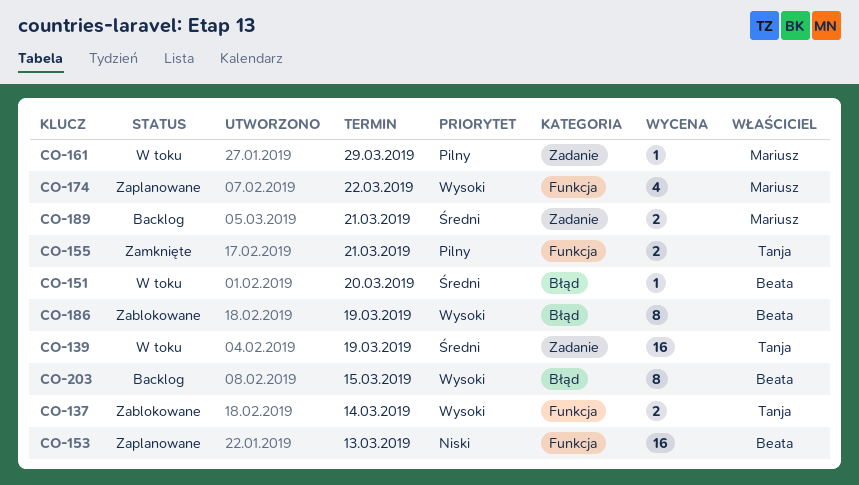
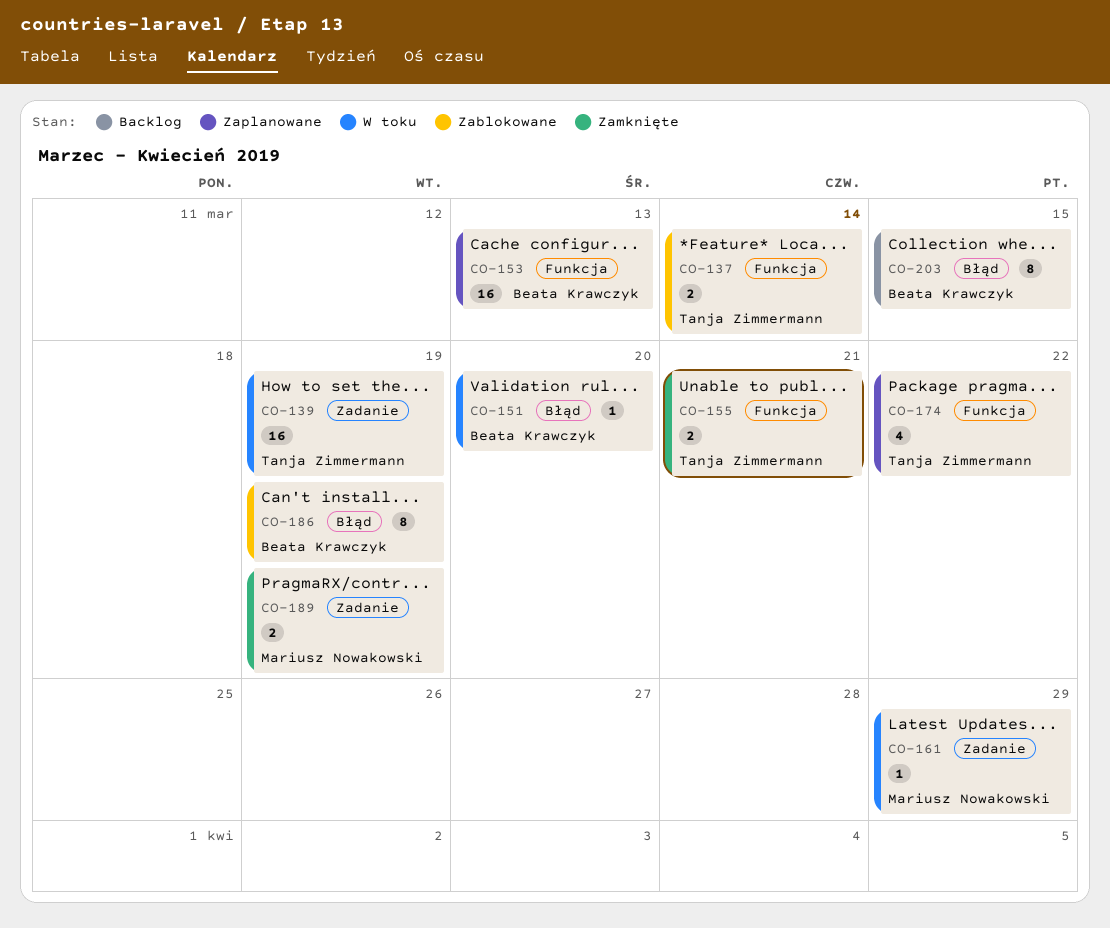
CO-174, owner: Mariusz Nowakowski -> Tanja Zimmermann
CO-189, status: Backlog -> Zamknięte
CO-189, due: Mar 21 -> Mar 19

